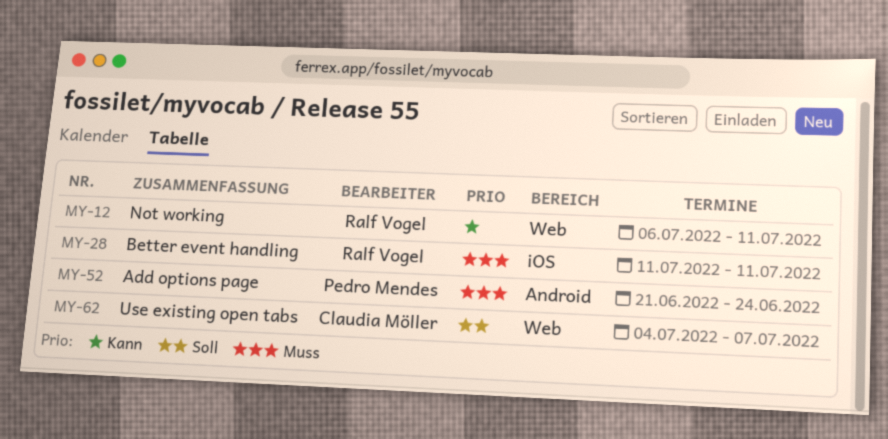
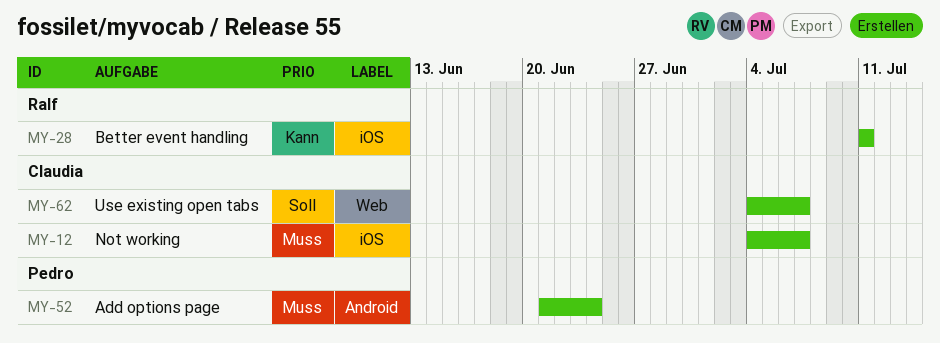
MY-12, owner: Ralf Vogel -> Claudia Möller
MY-12, priority: Kann -> Muss
MY-12, label: Web -> iOS
MY-12, start: Jul 6 -> Jul 4
MY-12, due: Jul 11 -> Jul 7
MY-28, priority: Muss -> Kann

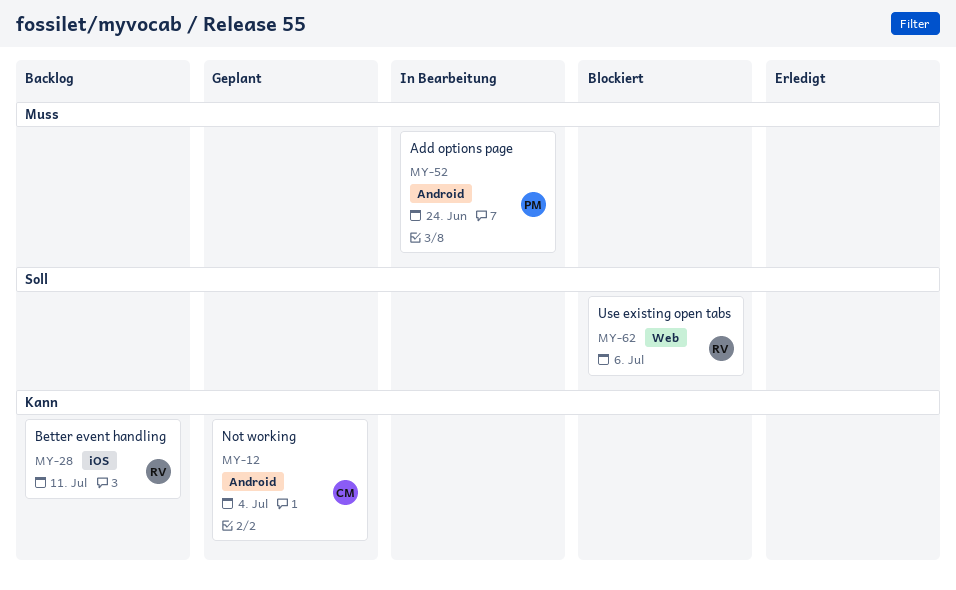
MY-12, priority: Muss -> Kann
MY-12, label: iOS -> Android
MY-12, due: Jul 7 -> Jul 4
MY-62, owner: Claudia -> Ralf
MY-62, due: Jul 7 -> Jul 6

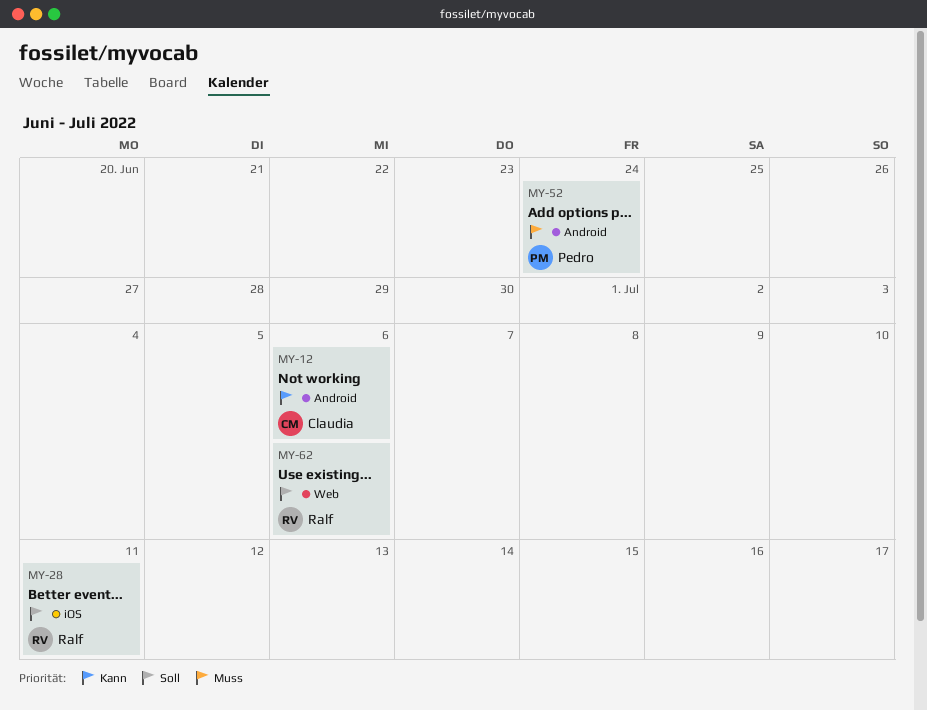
MY-12, due: Jul 4 -> Jul 6
MY-28, priority: Kann -> Soll

